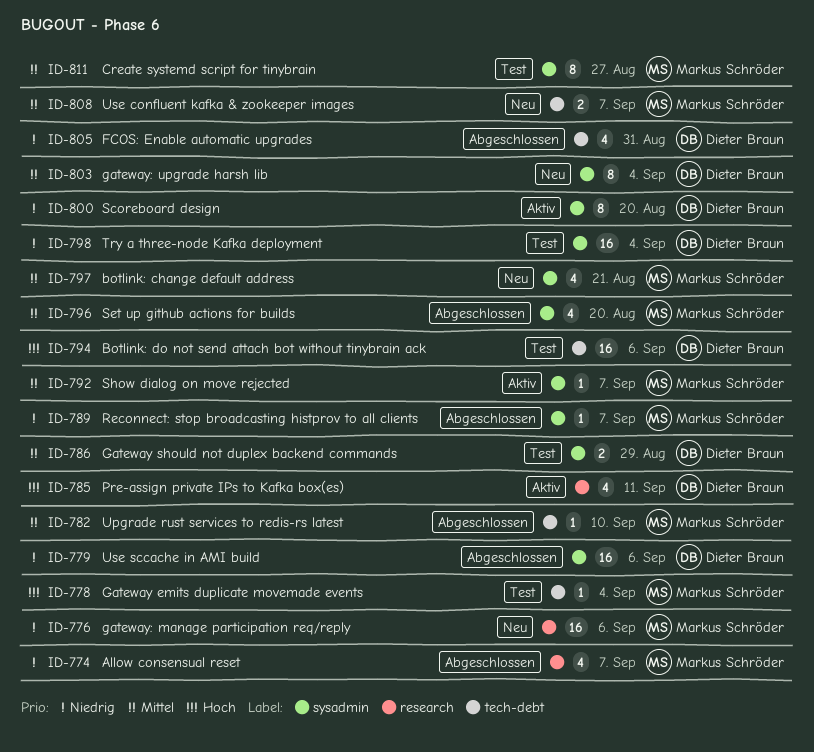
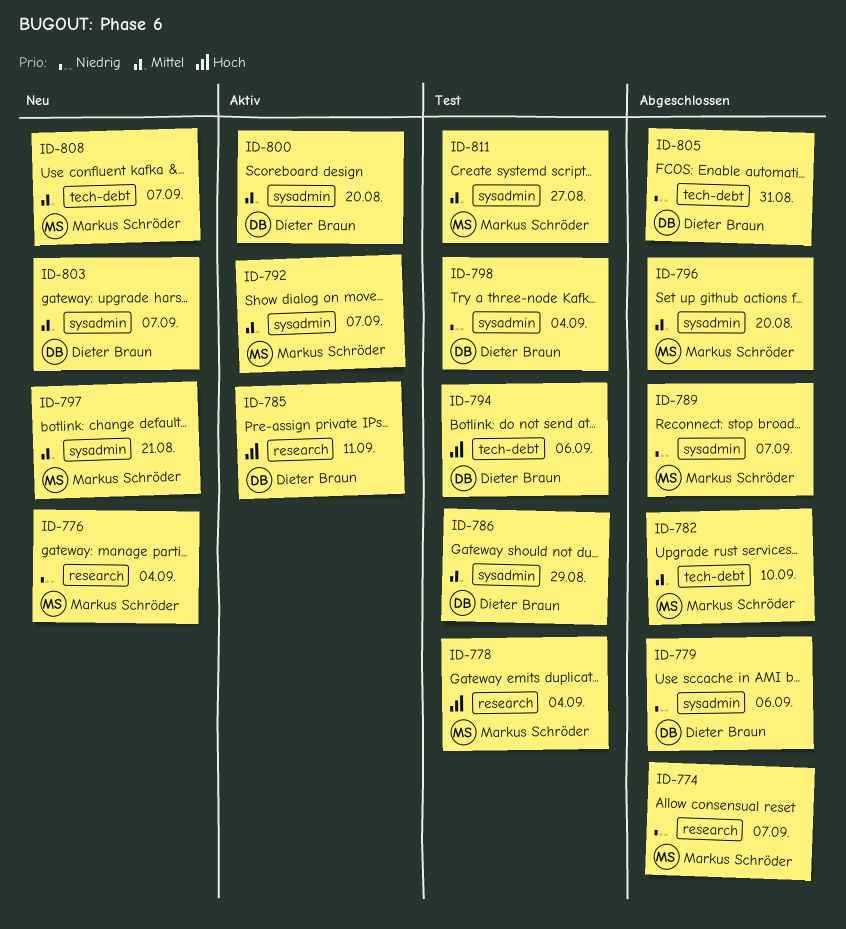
ID-776, due: Sep 6 -> Sep 4
ID-778, label: tech-debt -> research
ID-800, priority: Niedrig -> Mittel
ID-803, due: Sep 4 -> Sep 7

